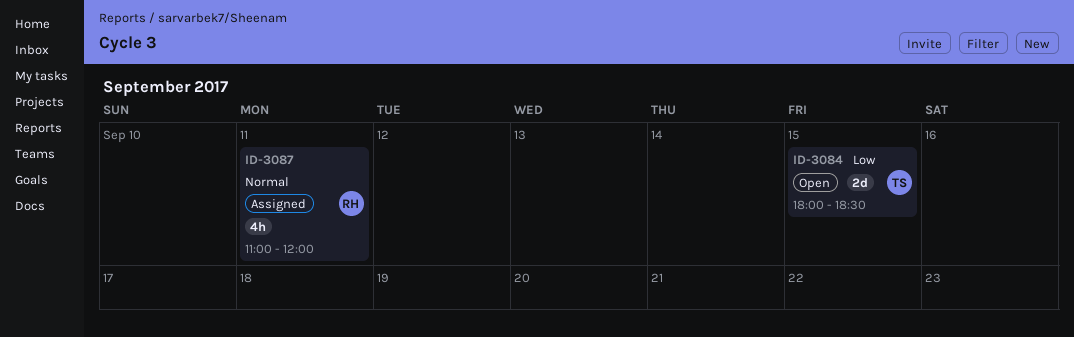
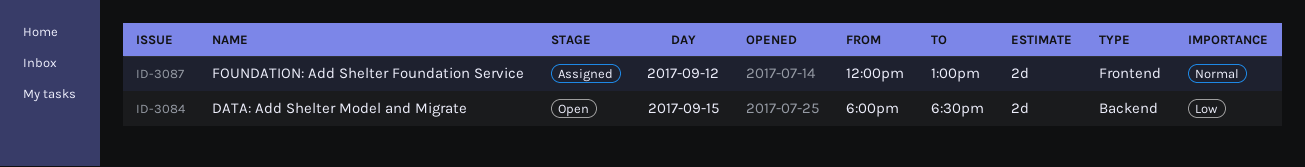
ID-3087, estimate: 4h -> 2d
ID-3087, day: Sep 11 -> Sep 12
ID-3087, begins: 11:00 -> 12:00
ID-3087, ends: 12:00 -> 13:00

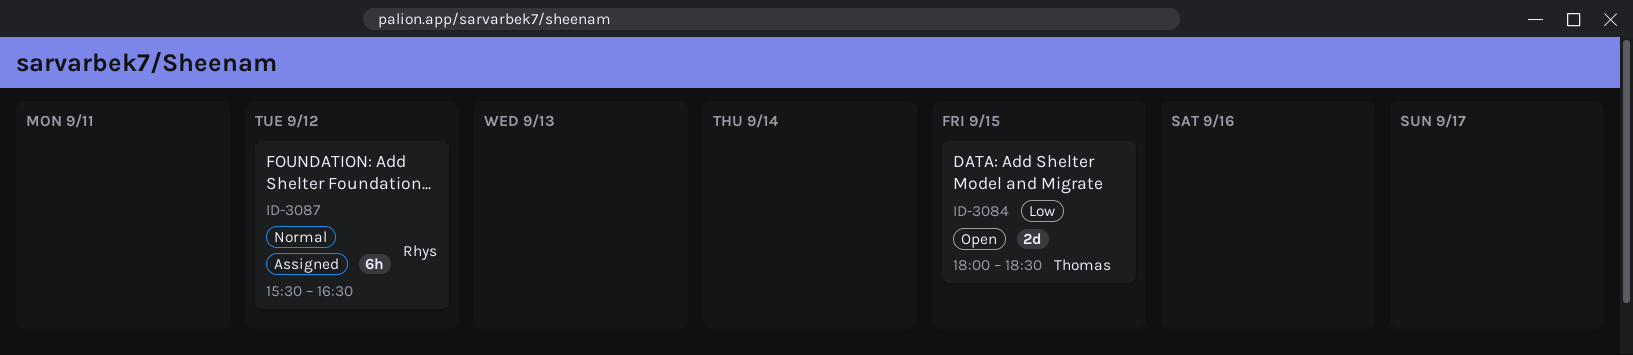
ID-3087, estimate: 2d -> 6h
ID-3087, begins: 12:00 -> 15:30
ID-3087, ends: 13:00 -> 16:30

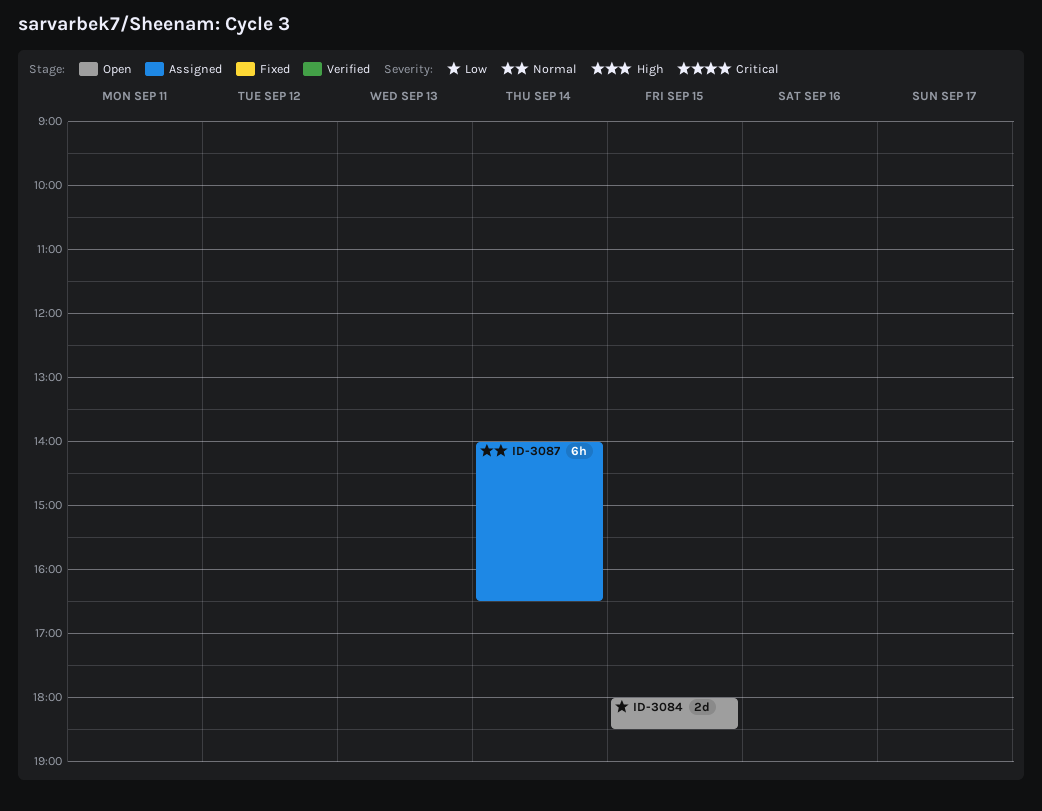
ID-3087, day: Sep 12 -> Sep 14
ID-3087, begins: 15:30 -> 14:00

